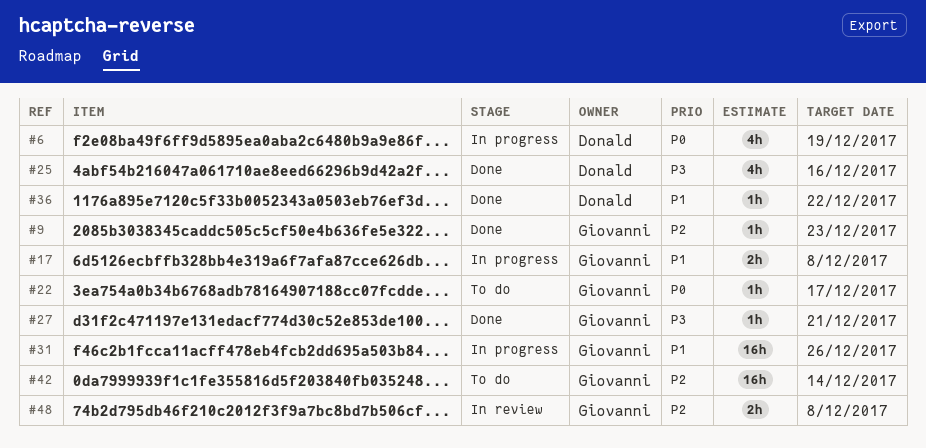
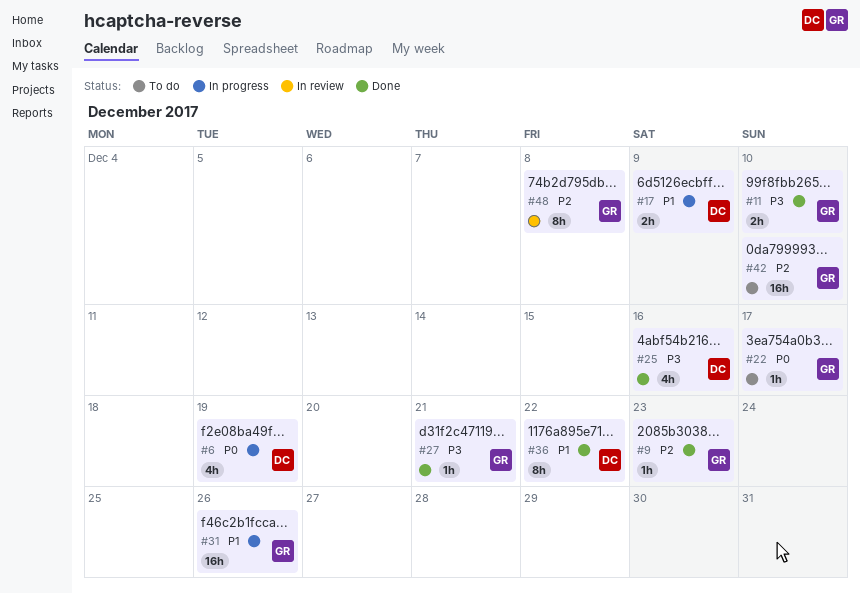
#11: none -> present
#17, owner: Giovanni -> Donald
#17, due: Dec 8 -> Dec 9
#36, estimate: 1h -> 8h
#42, due: Dec 14 -> Dec 10
#48, estimate: 2h -> 8h

